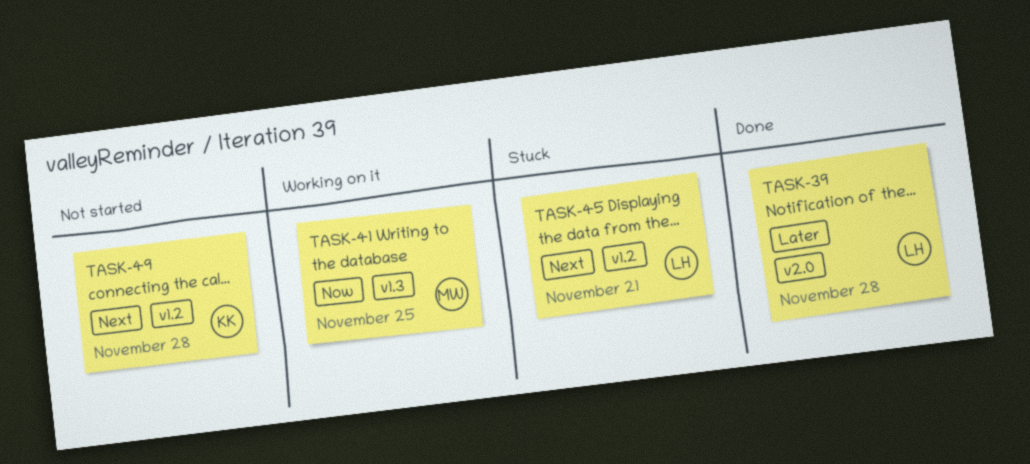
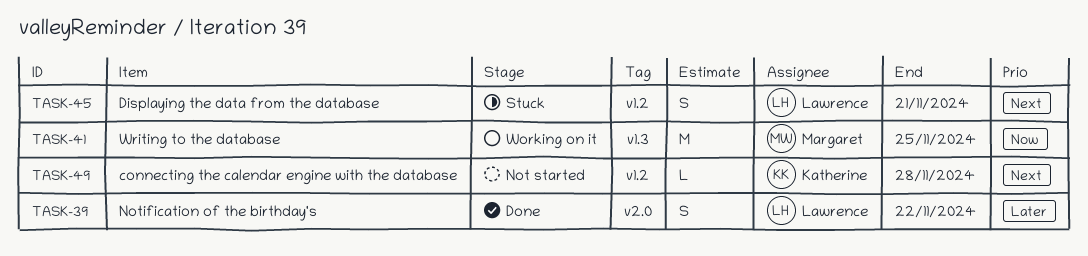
TASK-39, due: Nov 28 -> Nov 22

